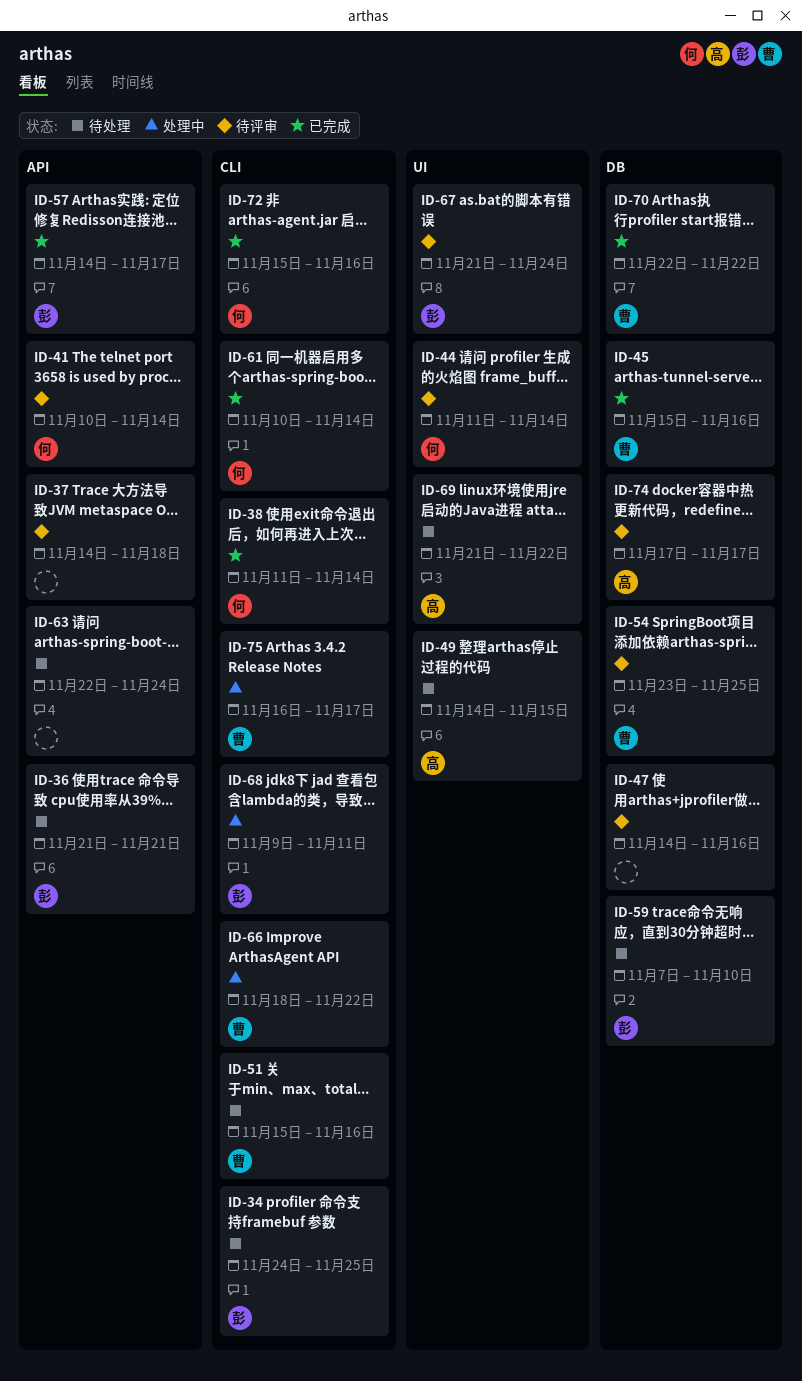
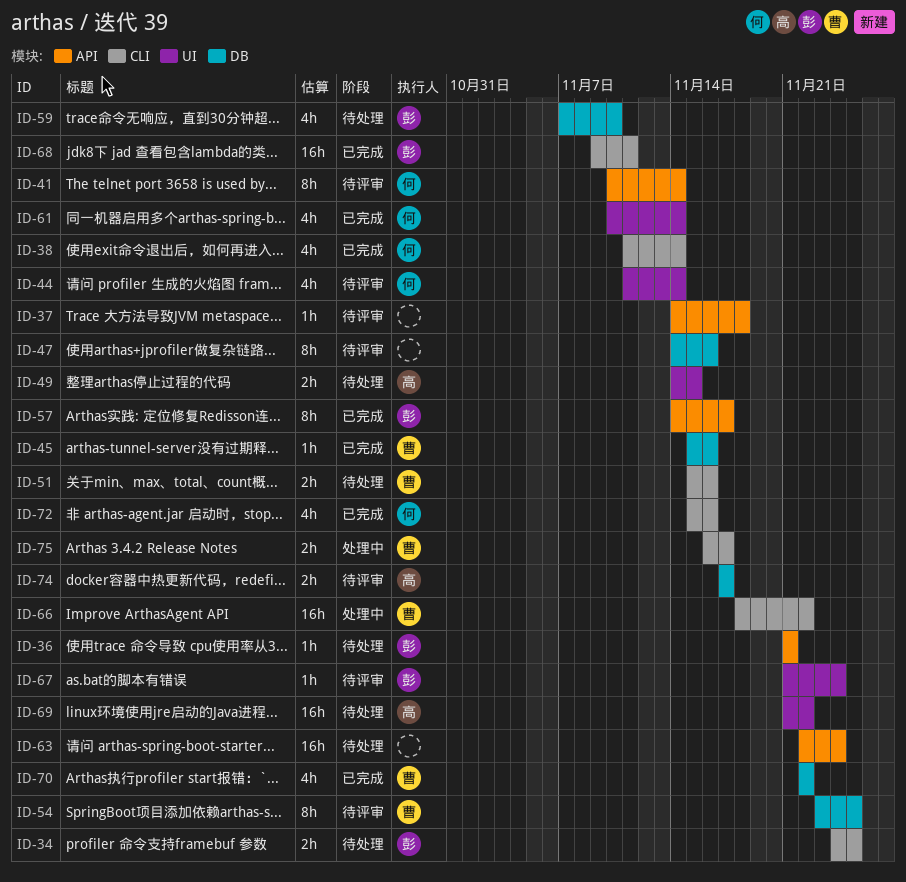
ID-61, label: CLI -> UI
ID-68, status: 处理中 -> 已完成

